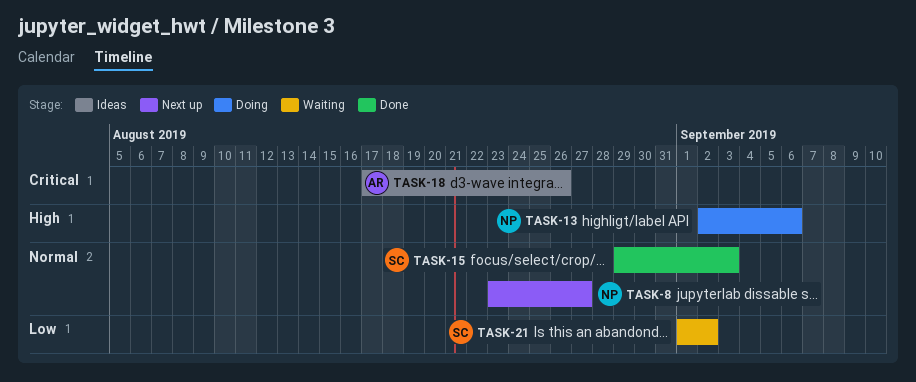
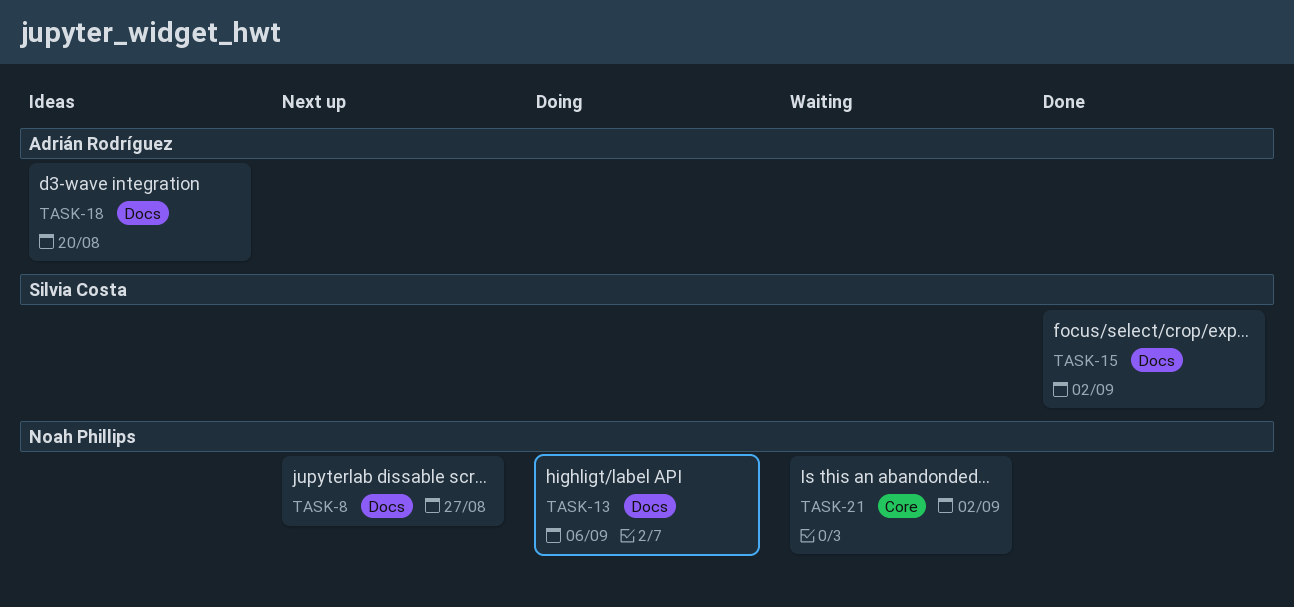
TASK-15, due: Sep 3 -> Sep 2
TASK-18, due: Aug 26 -> Aug 20
TASK-21, owner: Silvia Costa -> Noah Phillips

